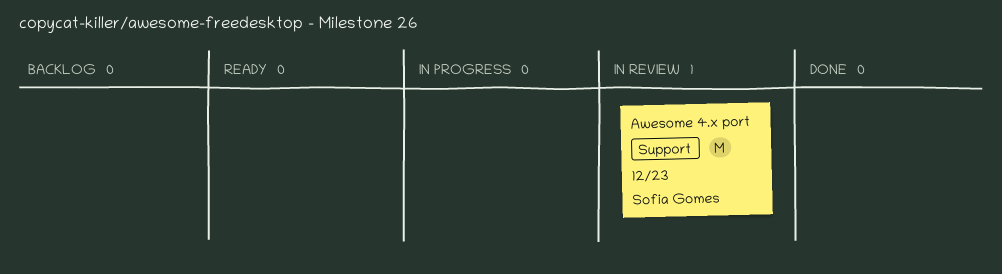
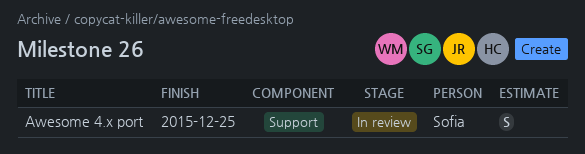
Awesome 4.x port, estimate: M -> S
Awesome 4.x port, due: Dec 23 -> Dec 25

